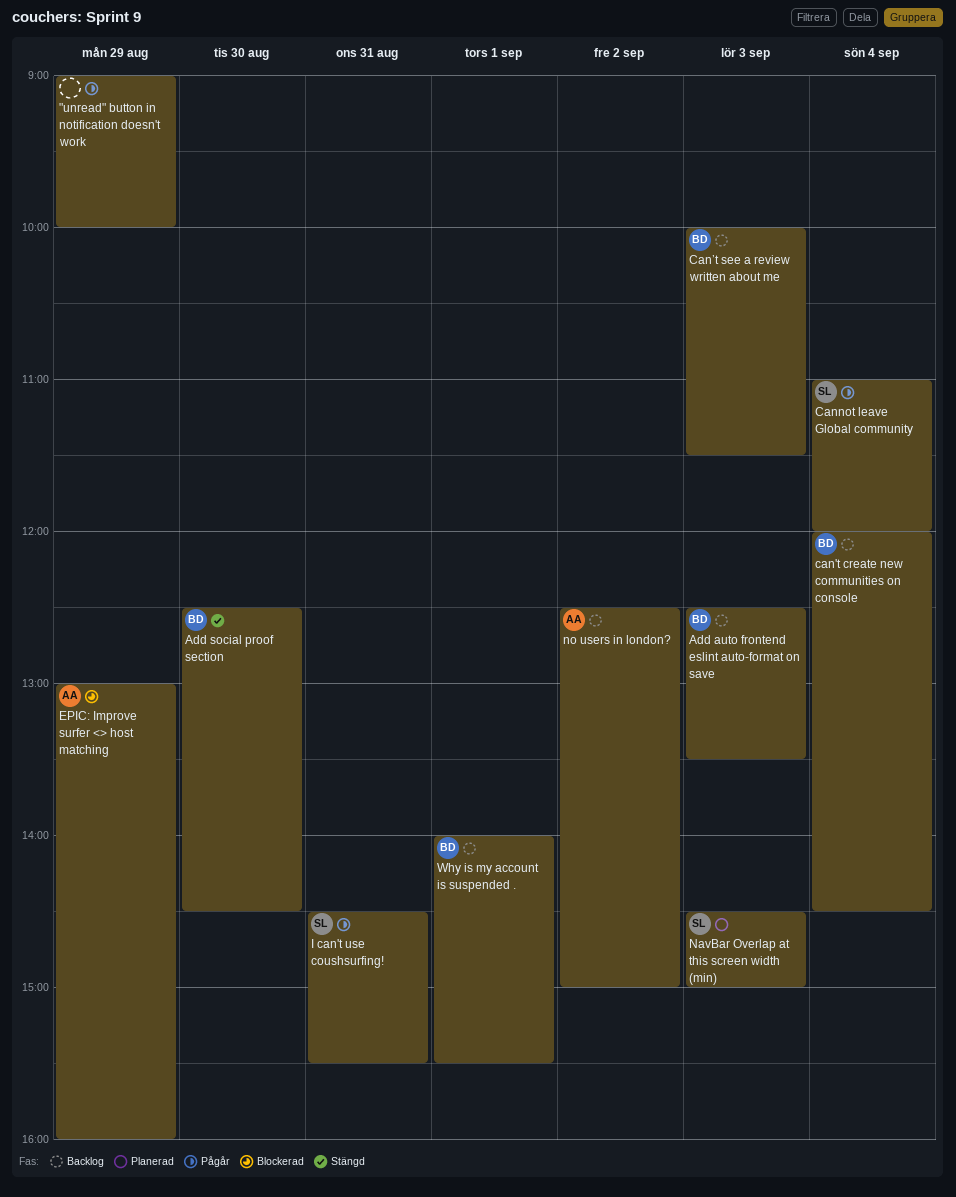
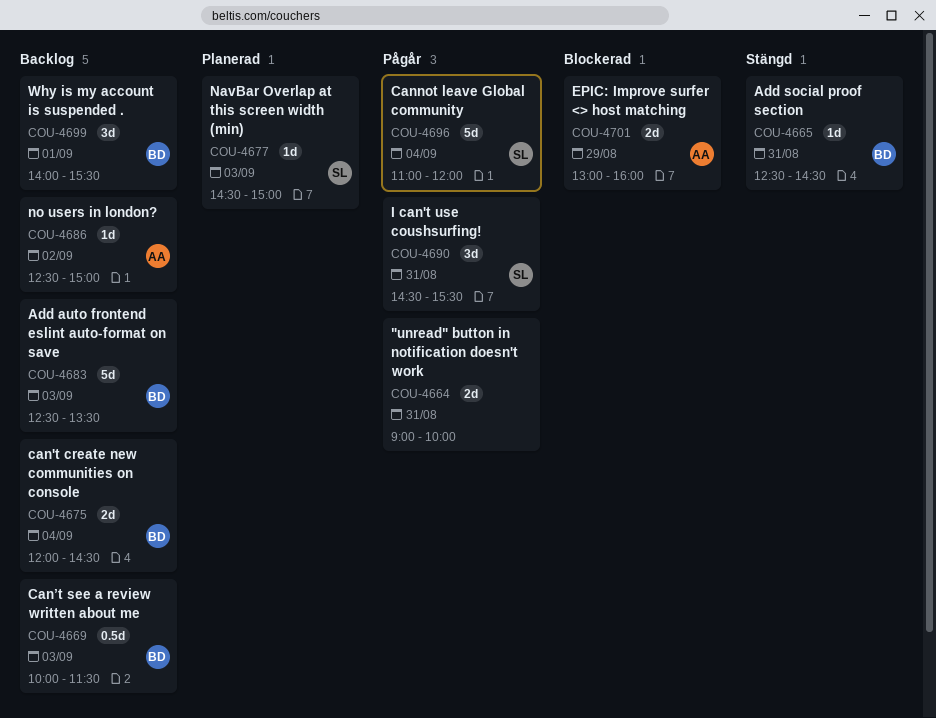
"unread" button in notification doesn't work, day: Aug 29 -> Aug 31
Add social proof section, day: Aug 30 -> Aug 31

